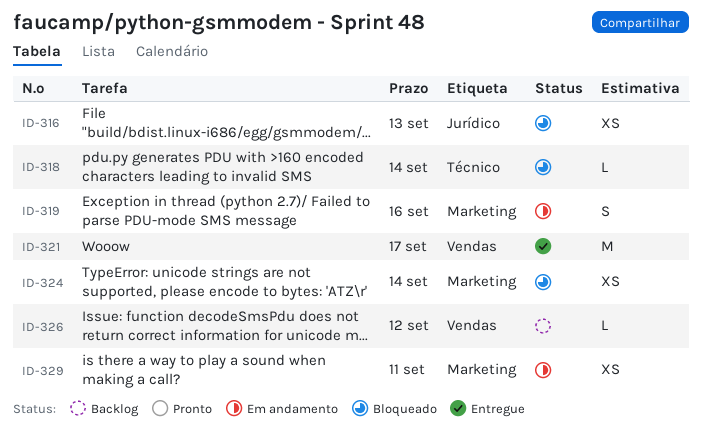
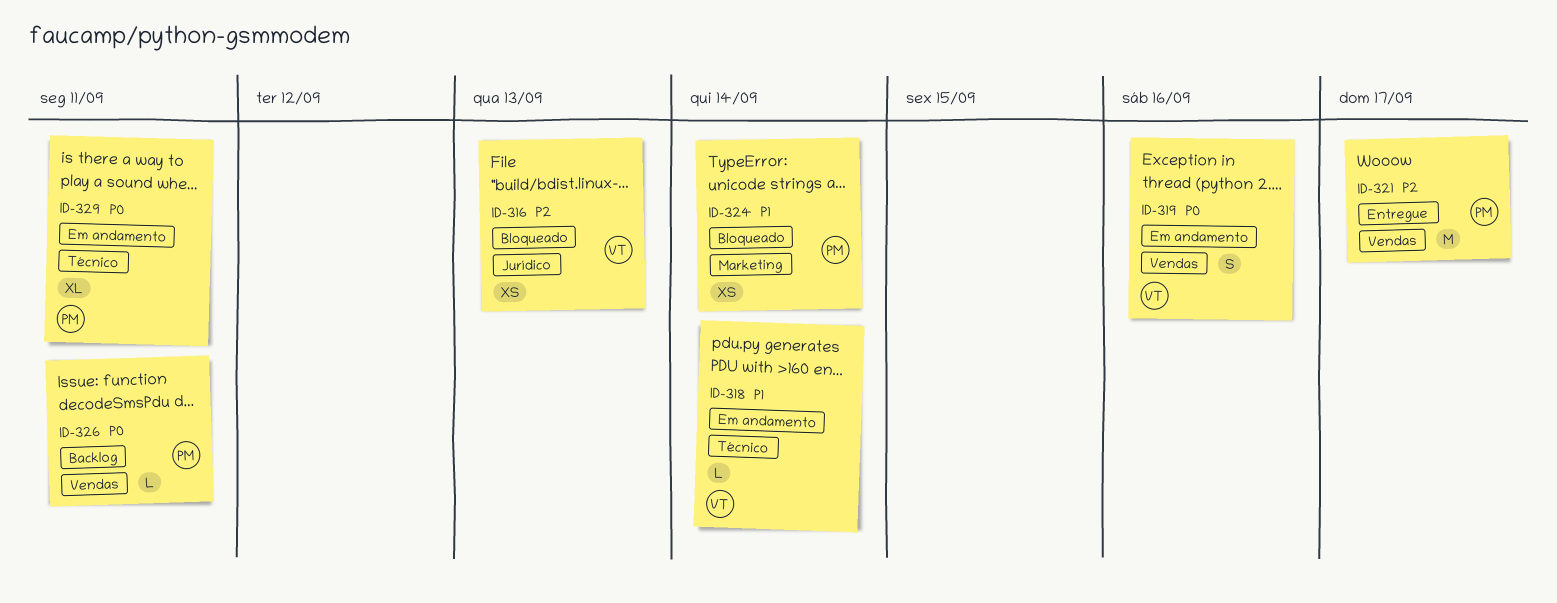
ID-318, status: Bloqueado -> Em andamento
ID-319, label: Marketing -> Vendas
ID-326, due: Sep 12 -> Sep 11
ID-329, label: Marketing -> Técnico
ID-329, estimate: XS -> XL

